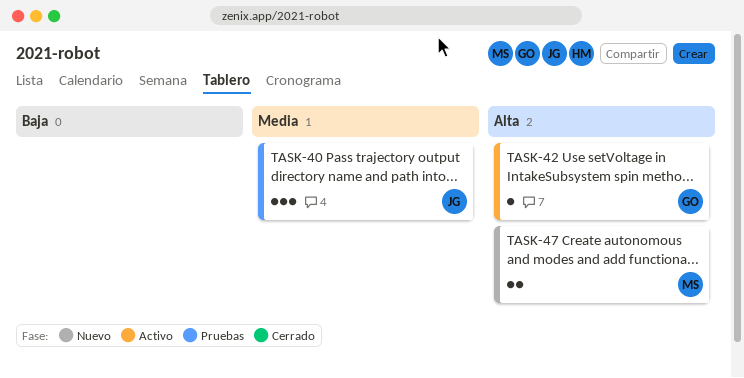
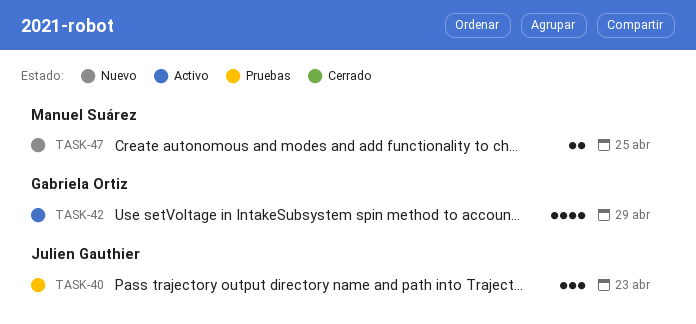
TASK-42, estimate: 1 -> 4

